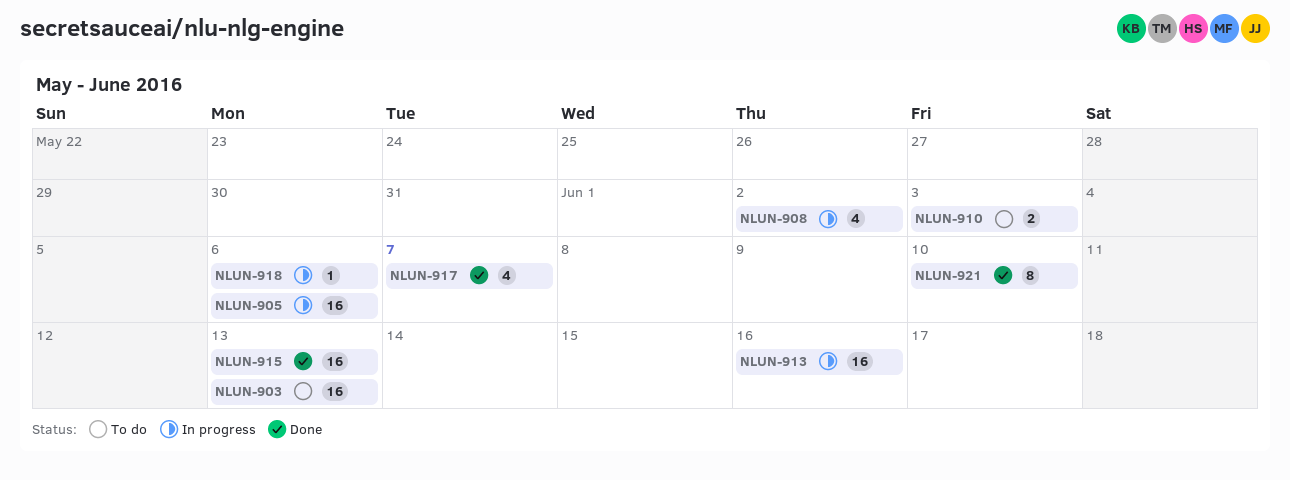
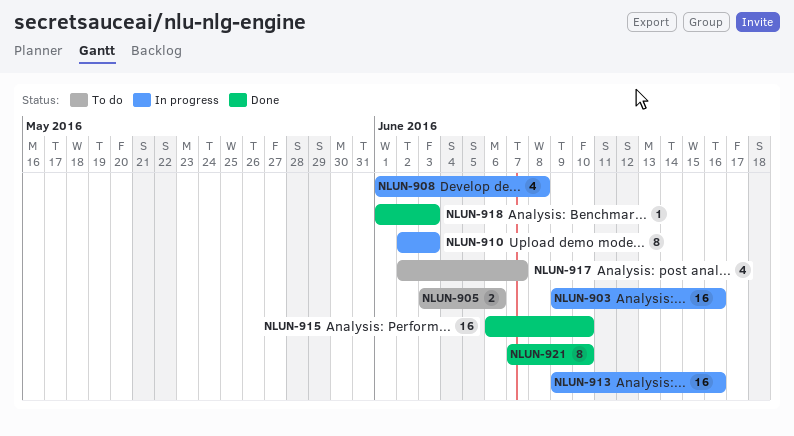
NLUN-903, status: To do -> In progress
NLUN-903, due: Jun 13 -> Jun 16
NLUN-905, status: In progress -> To do
NLUN-905, estimate: 16 -> 2
NLUN-908, due: Jun 2 -> Jun 8
NLUN-910, status: To do -> In progress
NLUN-910, estimate: 2 -> 8
NLUN-915, due: Jun 13 -> Jun 10
NLUN-917, status: Done -> To do
NLUN-918, status: In progress -> Done
NLUN-918, due: Jun 6 -> Jun 3

